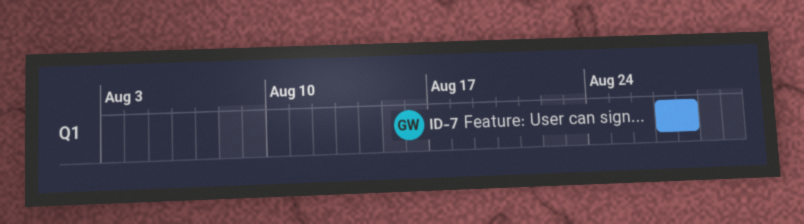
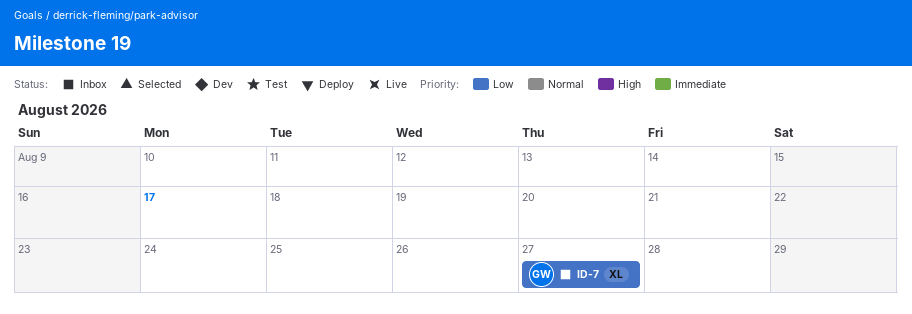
ID-7, due: Aug 28 -> Aug 27

